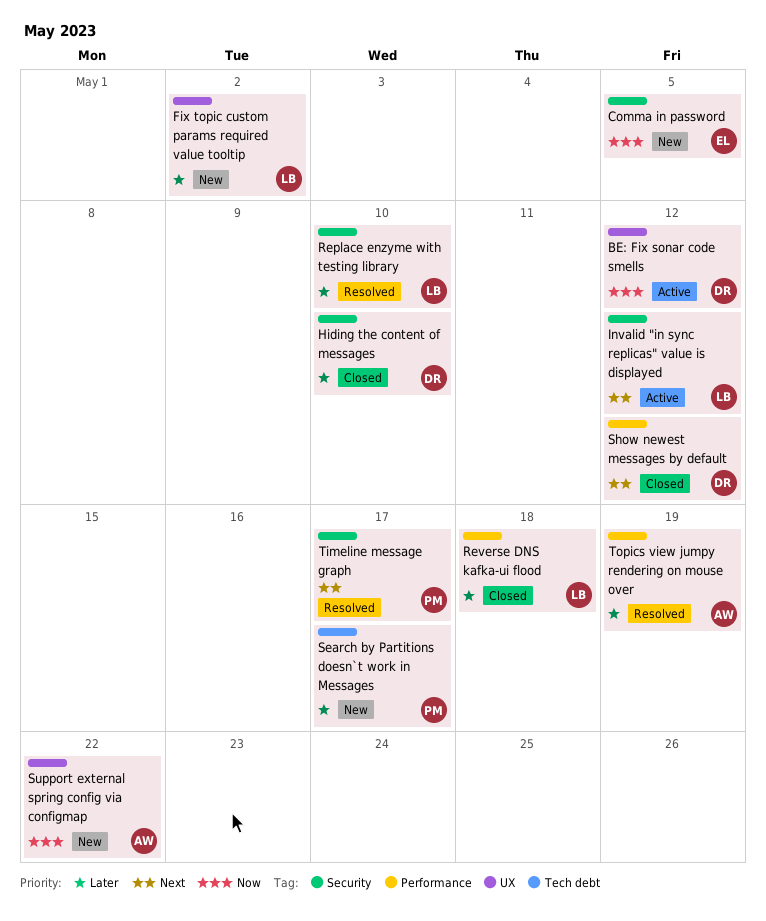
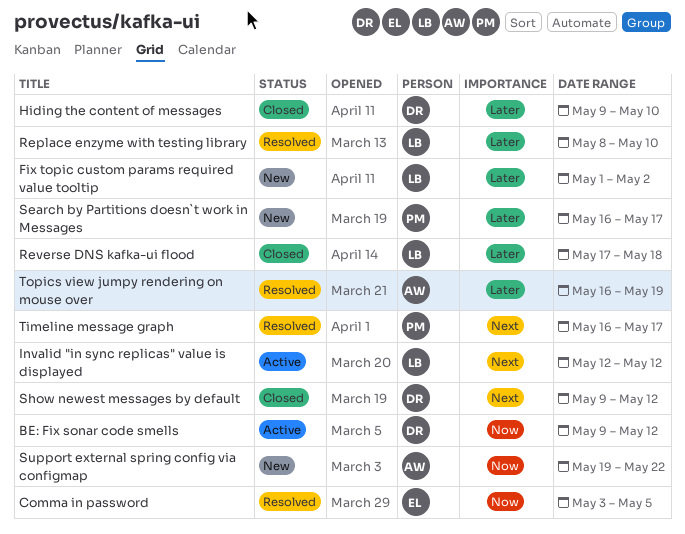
Comma in password, status: New -> Resolved

